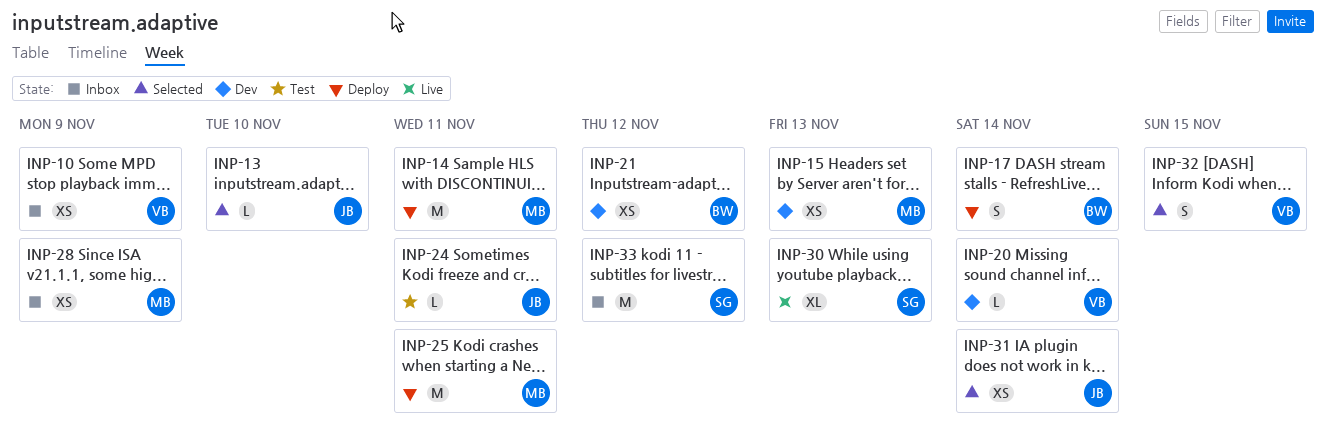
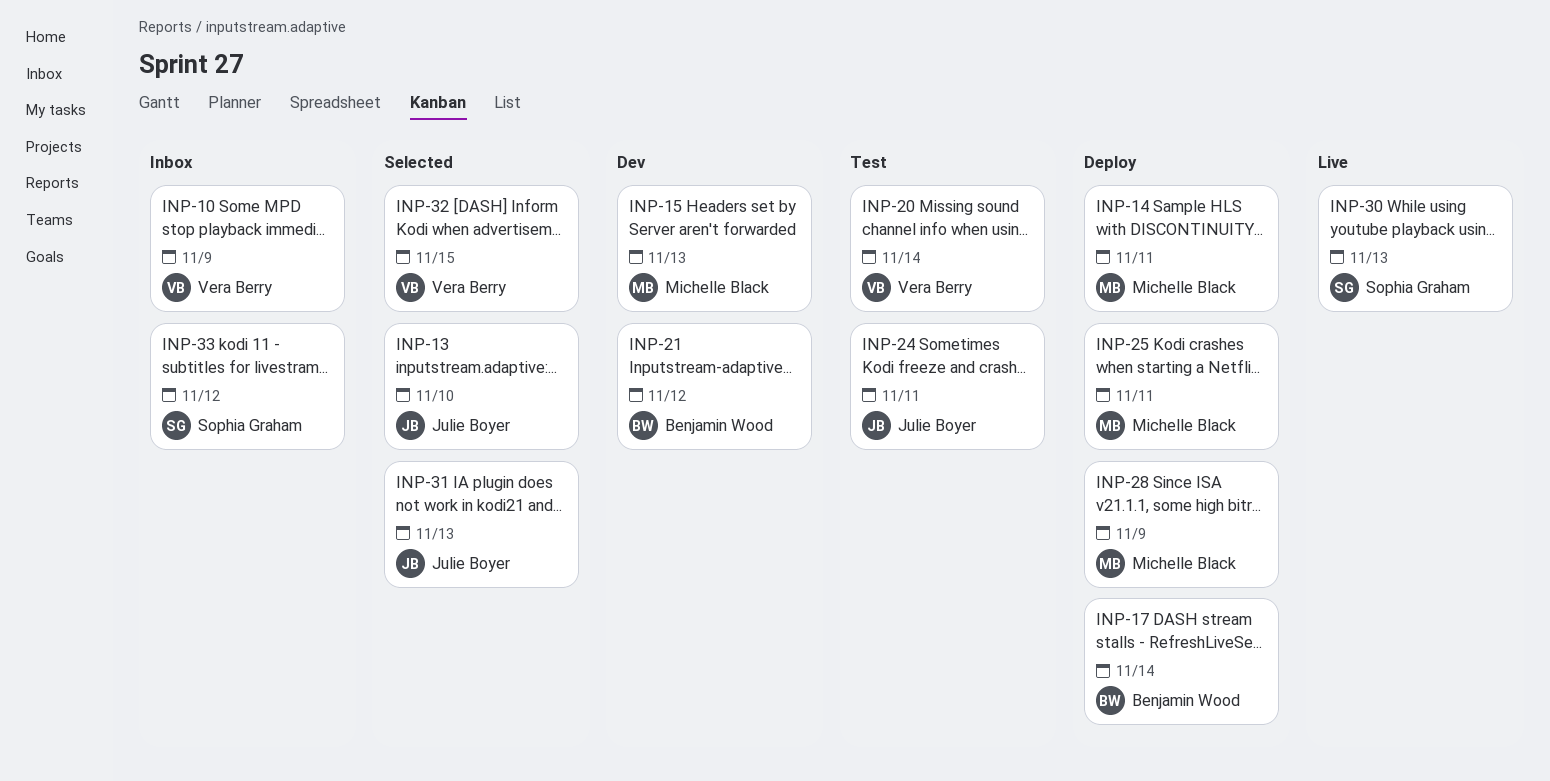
INP-20, status: Dev -> Test
INP-28, status: Inbox -> Deploy
INP-31, due: Nov 14 -> Nov 13

